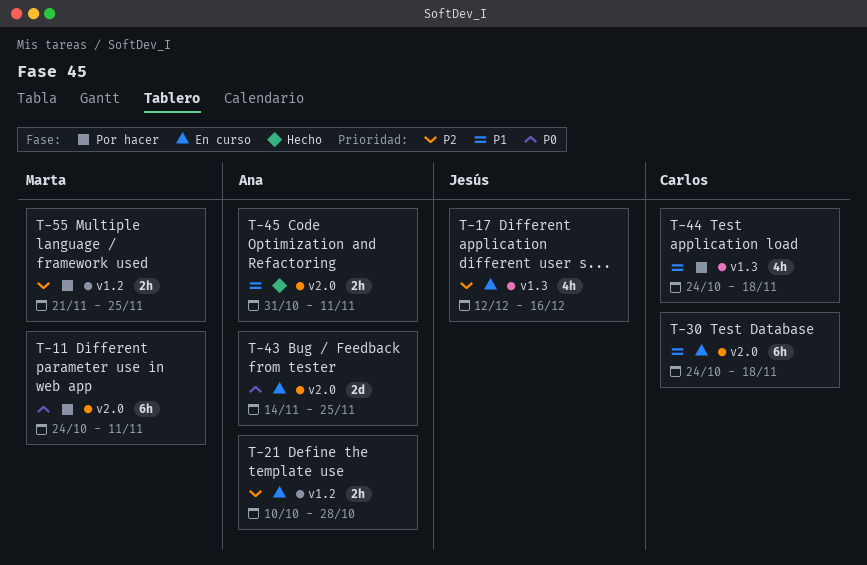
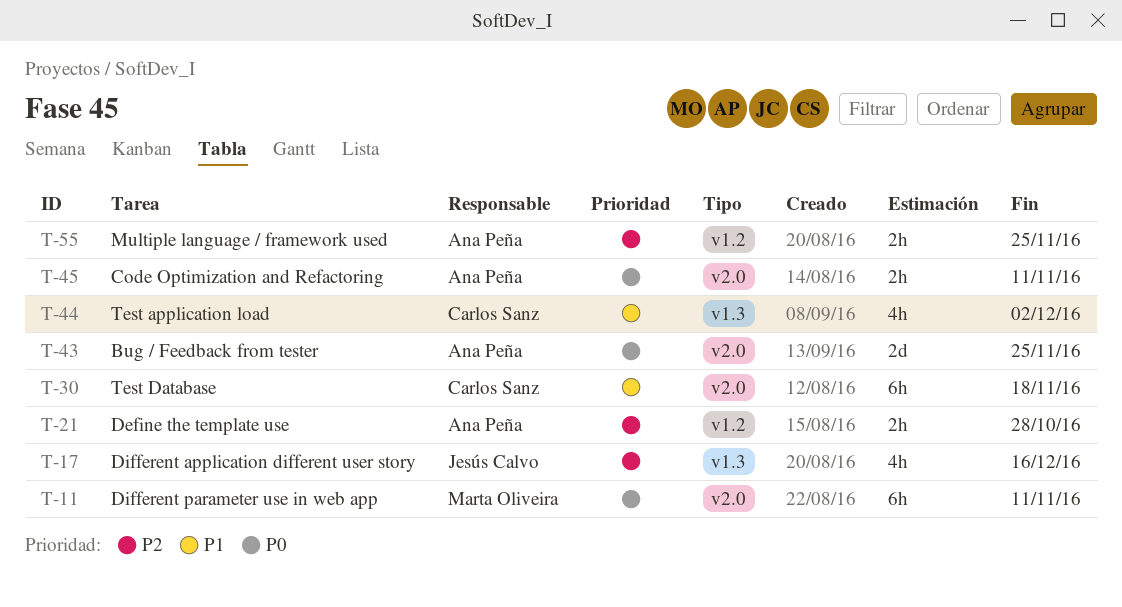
T-44, due: Nov 18 -> Dec 2
T-45, priority: P1 -> P0
T-55, owner: Marta Oliveira -> Ana Peña

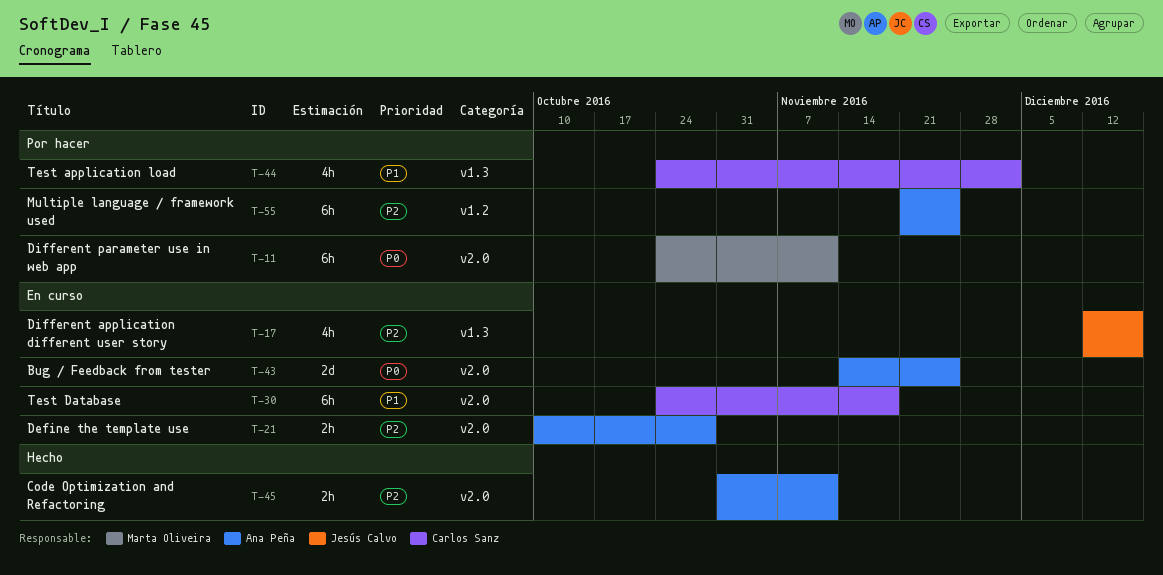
T-21, label: v1.2 -> v2.0
T-45, priority: P0 -> P2
T-55, estimate: 2h -> 6h

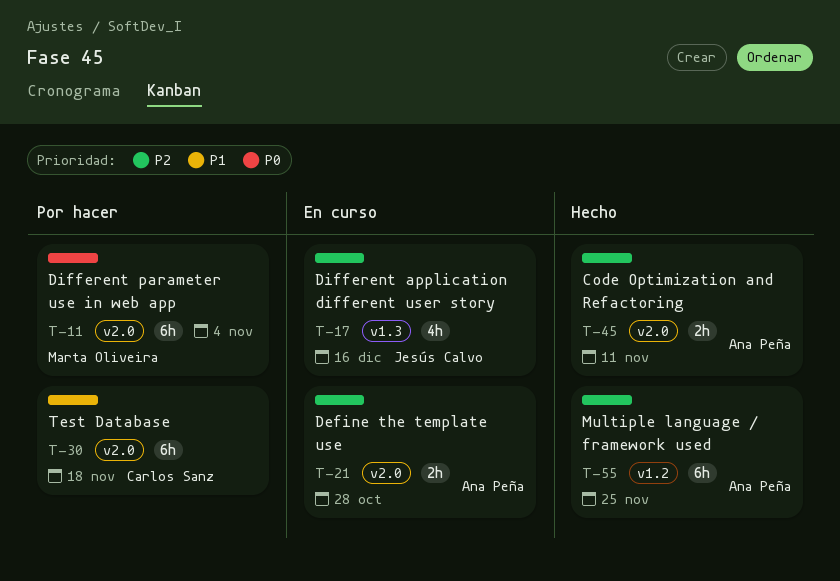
T-11, due: Nov 11 -> Nov 4
T-30, status: En curso -> Por hacer
T-43: present -> none
T-44: present -> none
T-55, status: Por hacer -> Hecho

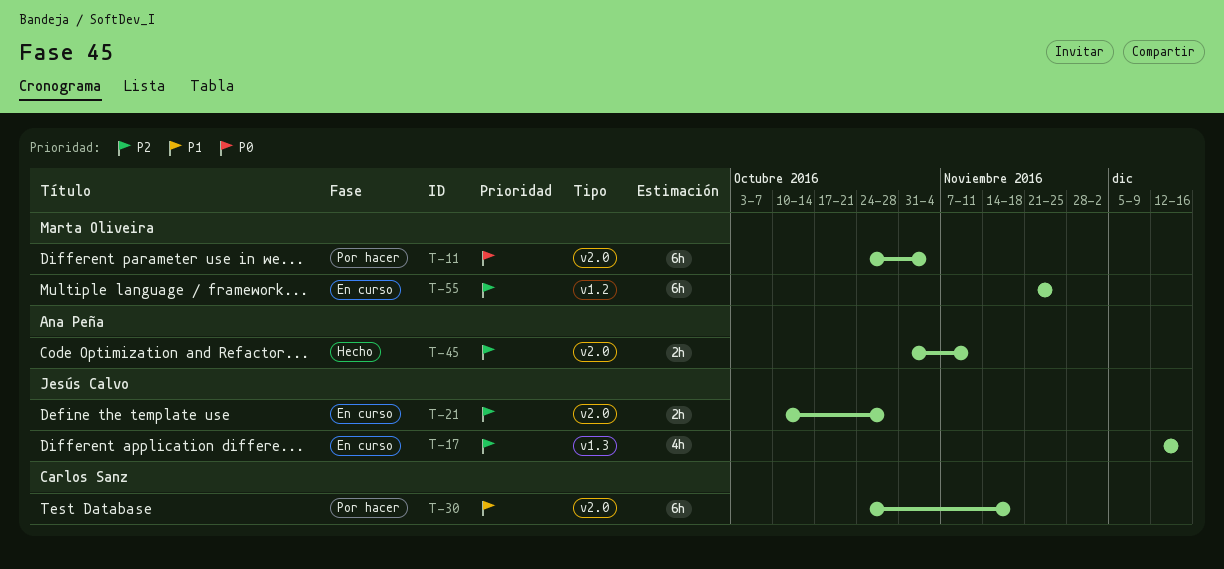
T-21, owner: Ana Peña -> Jesús Calvo
T-55, status: Hecho -> En curso
T-55, owner: Ana Peña -> Marta Oliveira

